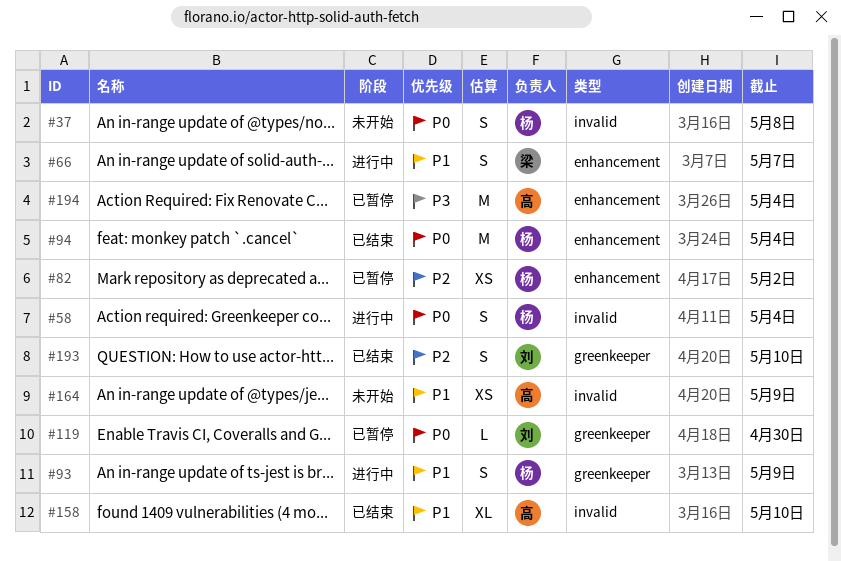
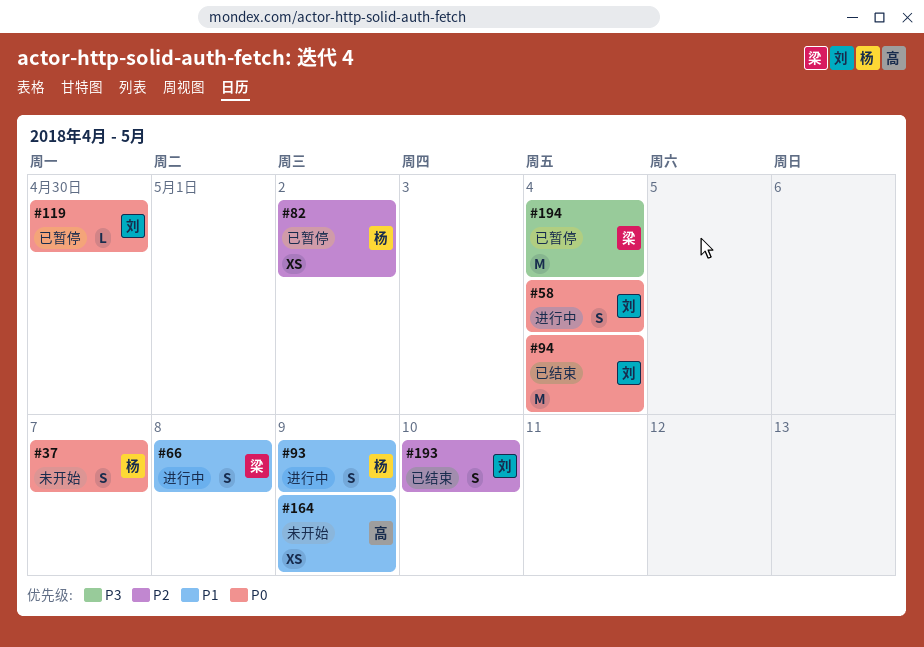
#37, due: May 8 -> May 7
#58, owner: 杨 -> 刘
#66, due: May 7 -> May 8
#94, owner: 杨 -> 刘
#158: present -> none
#194, owner: 高 -> 梁

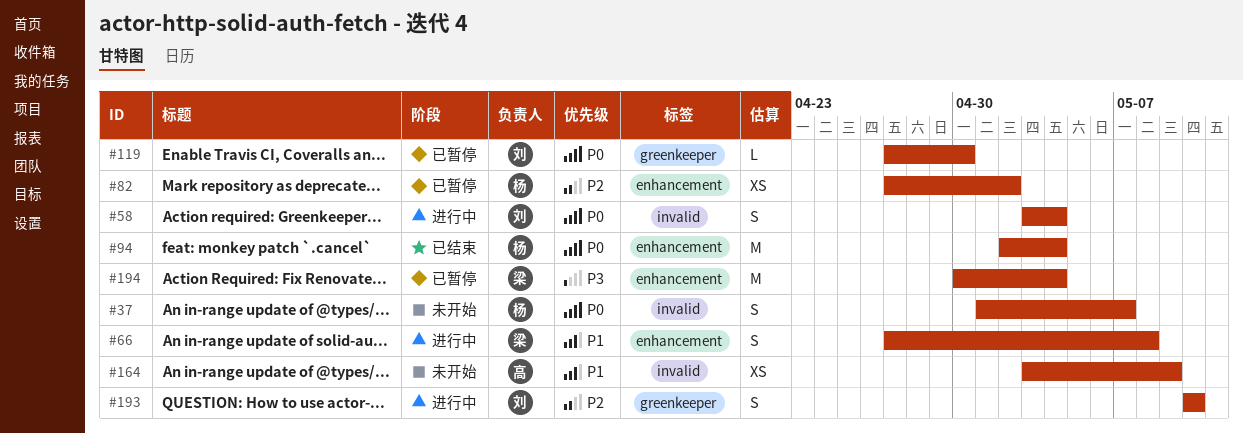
#93: present -> none
#94, owner: 刘 -> 杨
#193, status: 已结束 -> 进行中

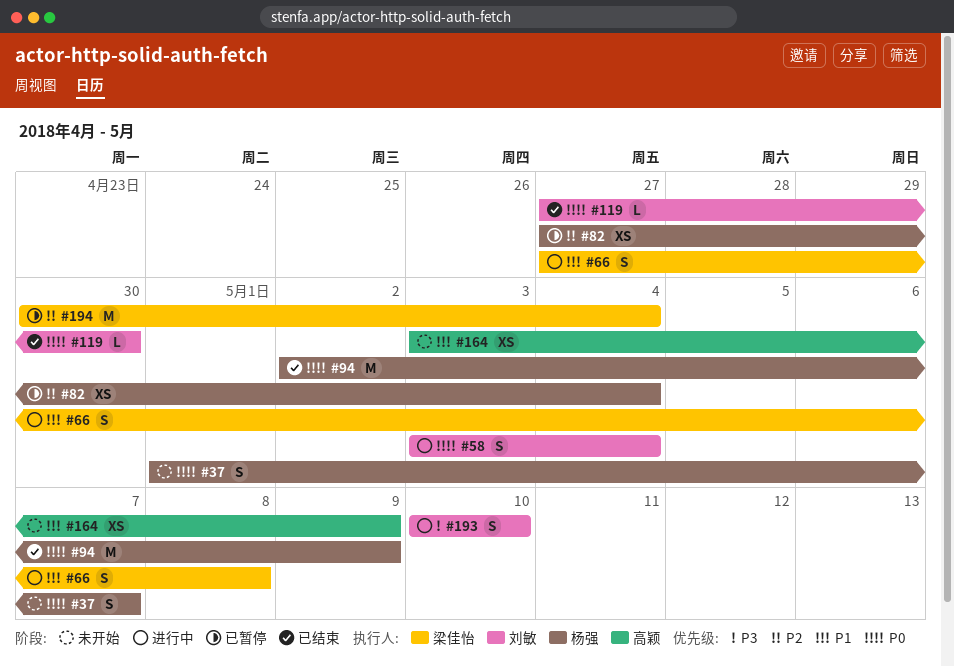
#82, due: May 2 -> May 4
#94, due: May 4 -> May 9
#119, status: 已暂停 -> 已结束
#193, priority: P2 -> P3
#194, priority: P3 -> P2

